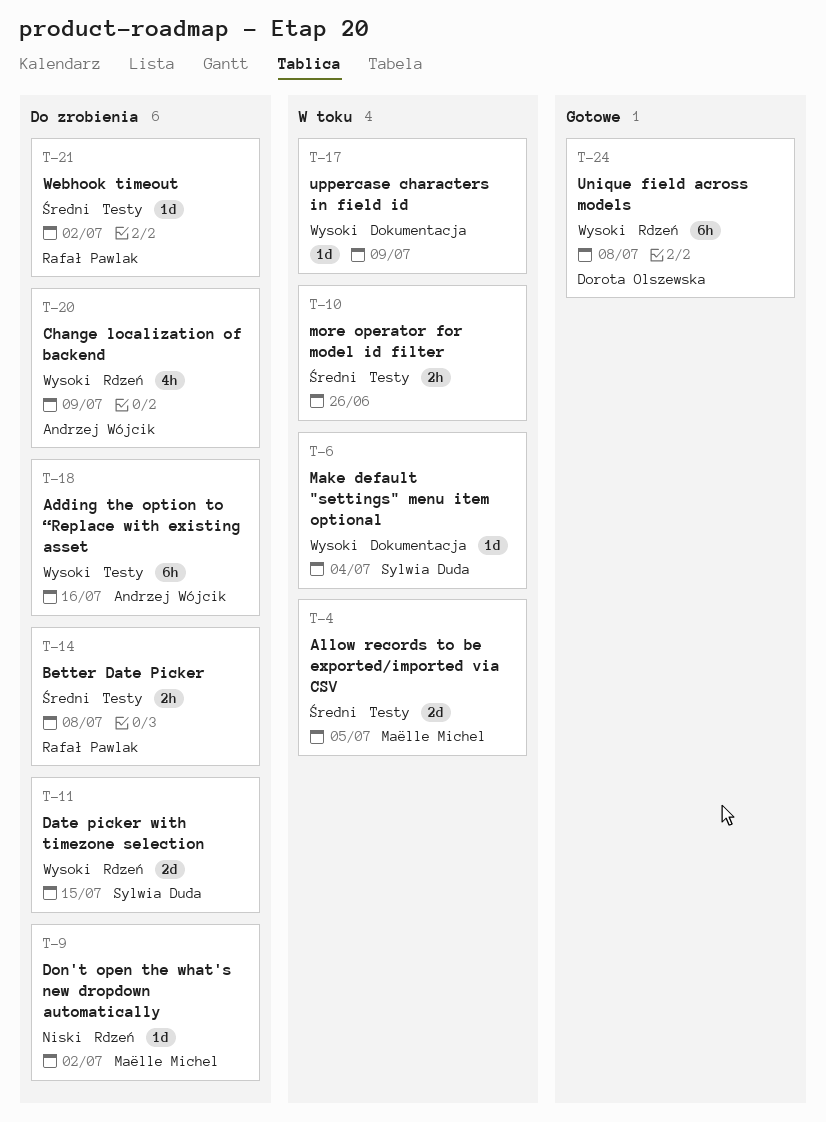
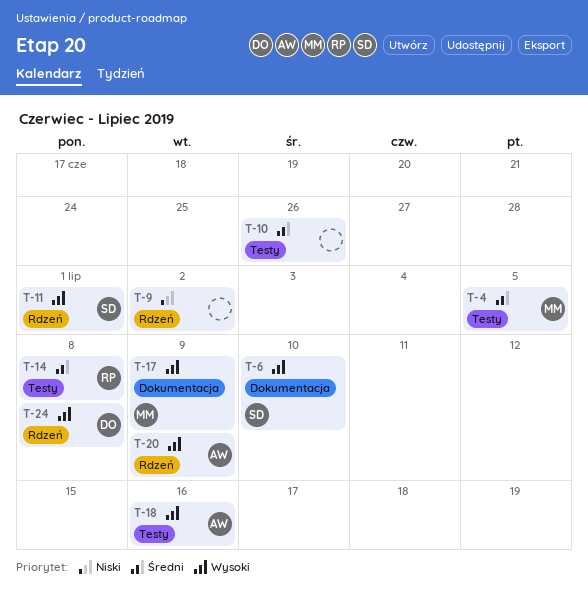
T-6, due: Jul 4 -> Jul 10
T-9, owner: Maëlle Michel -> none
T-11, due: Jul 15 -> Jul 1
T-17, owner: none -> Maëlle Michel
T-21: present -> none

